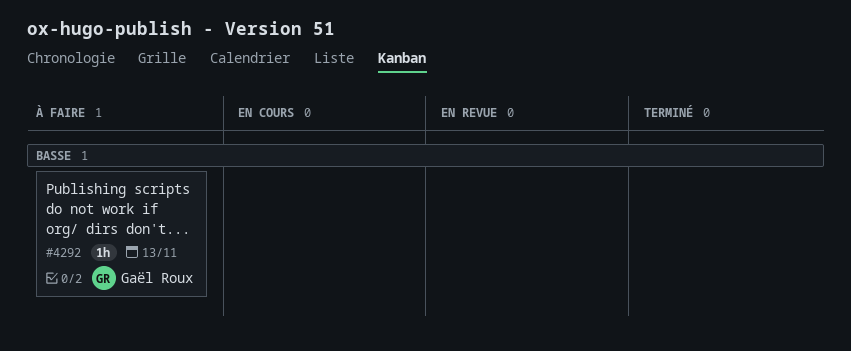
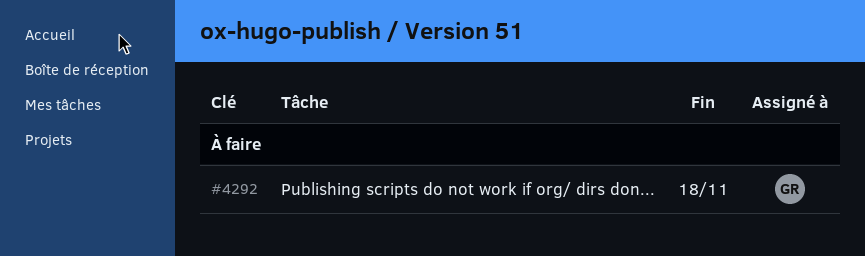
#4292, due: Nov 13 -> Nov 18

